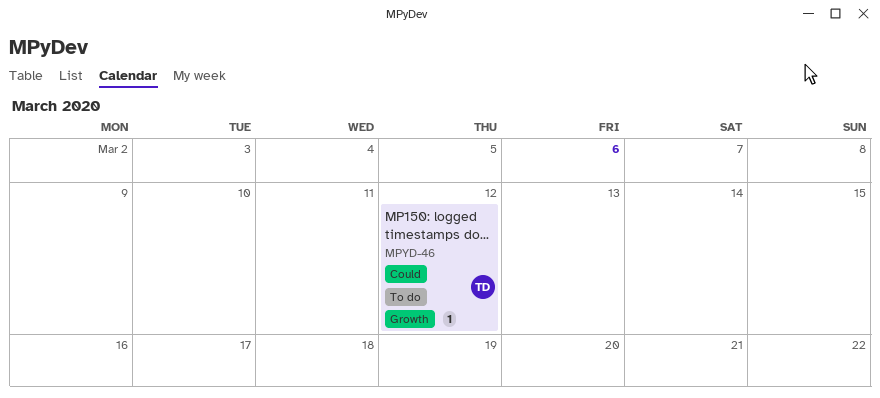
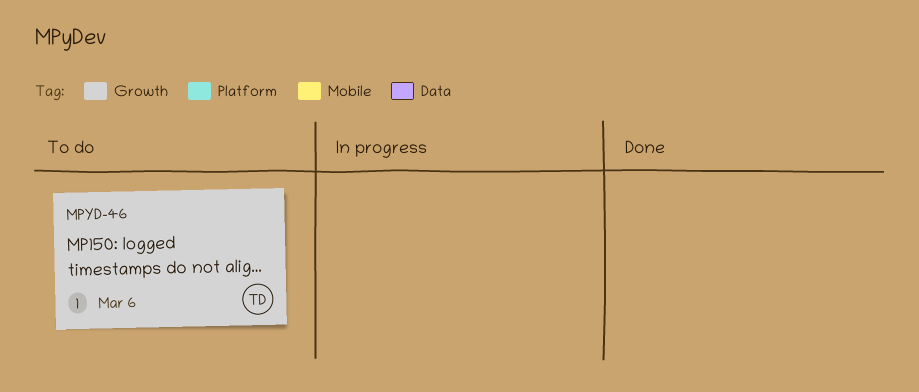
MPYD-46, due: Mar 12 -> Mar 6

